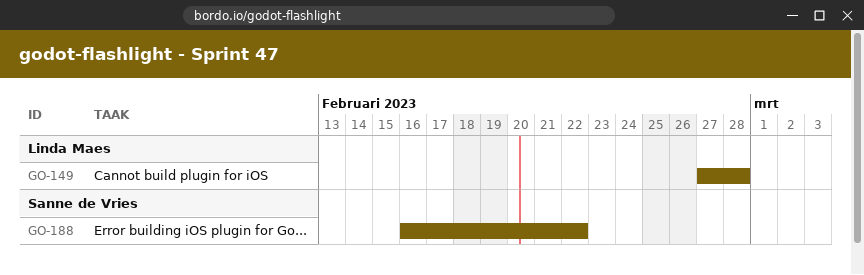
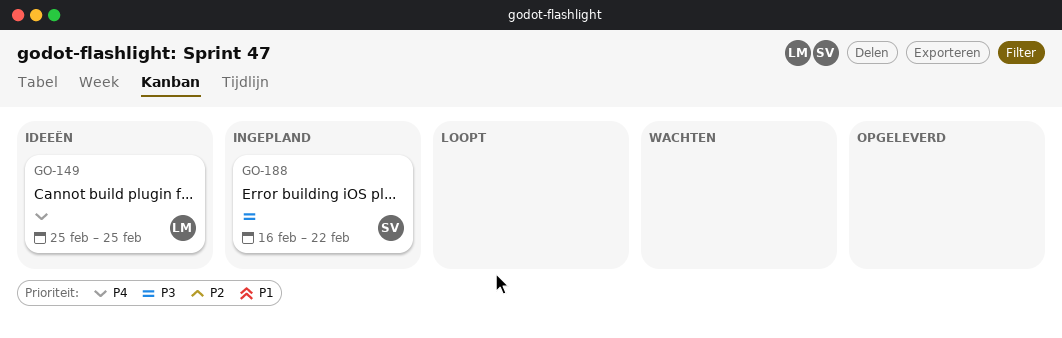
GO-149, start: Feb 27 -> Feb 25
GO-149, due: Feb 28 -> Feb 25

